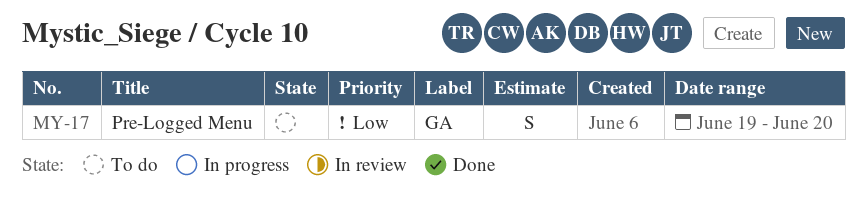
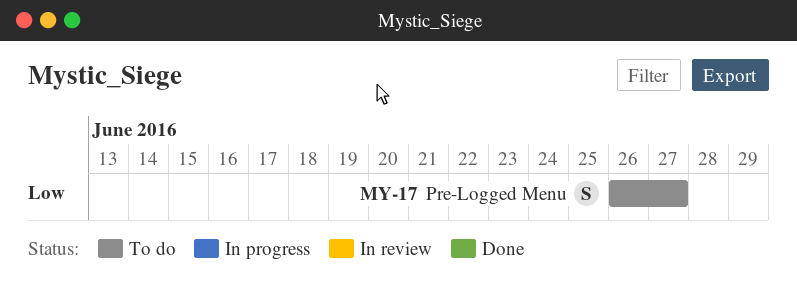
MY-17, start: Jun 19 -> Jun 26
MY-17, due: Jun 20 -> Jun 27

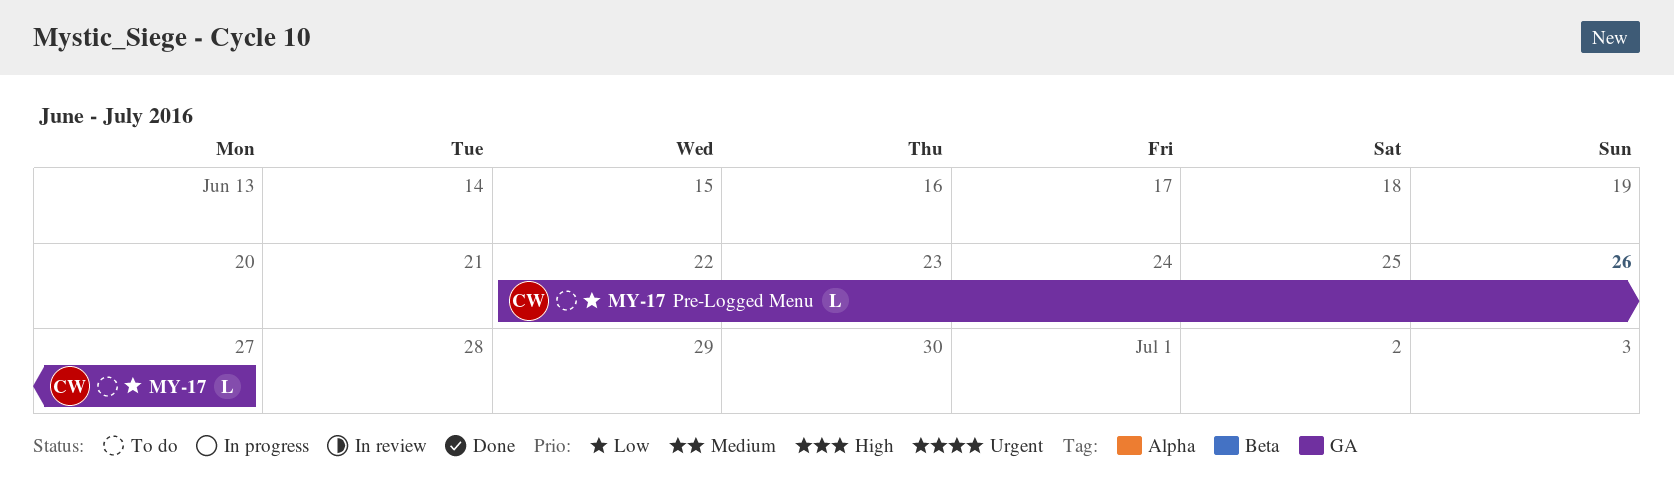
MY-17, estimate: S -> L
MY-17, start: Jun 26 -> Jun 22

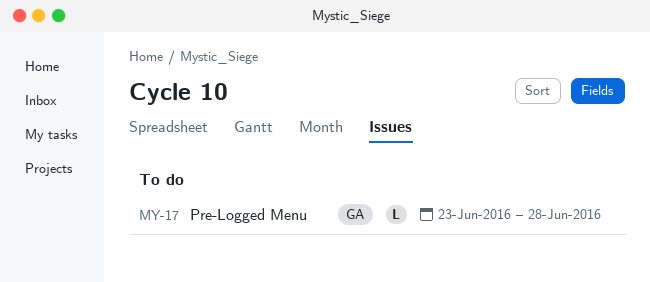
MY-17, start: Jun 22 -> Jun 23
MY-17, due: Jun 27 -> Jun 28

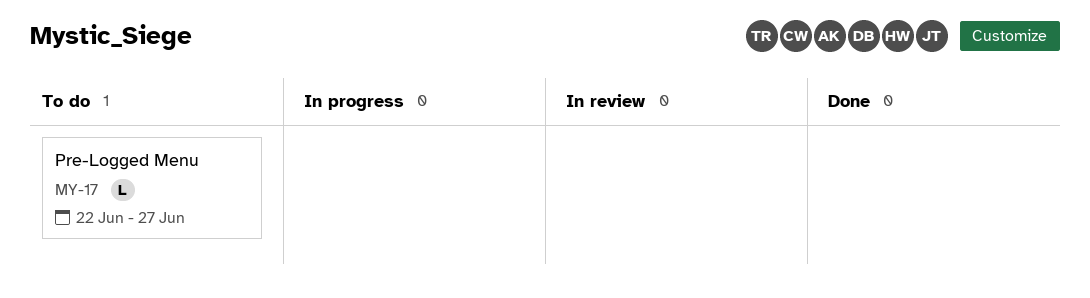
MY-17, start: Jun 23 -> Jun 22
MY-17, due: Jun 28 -> Jun 27

